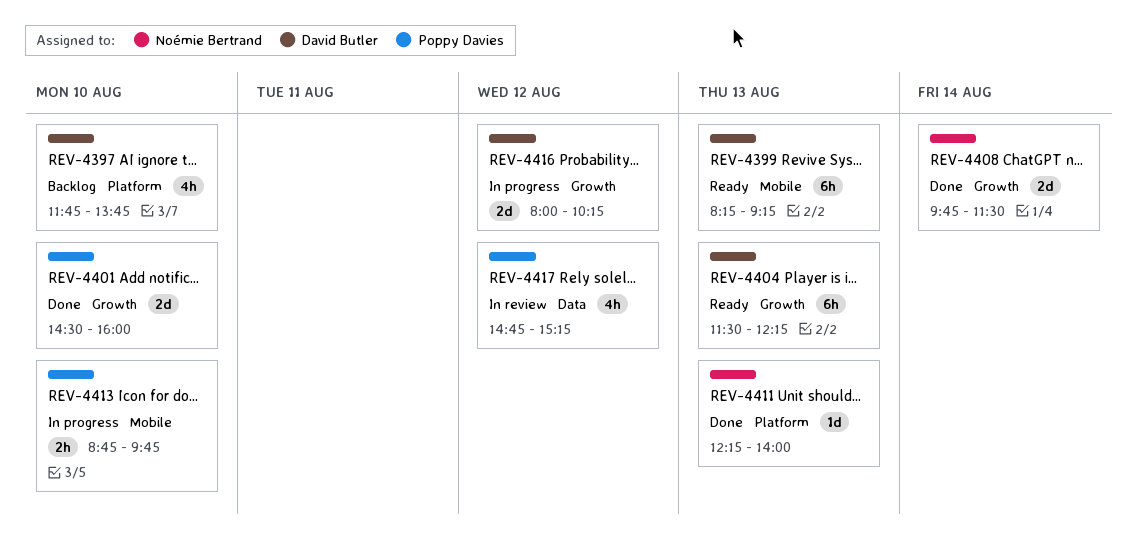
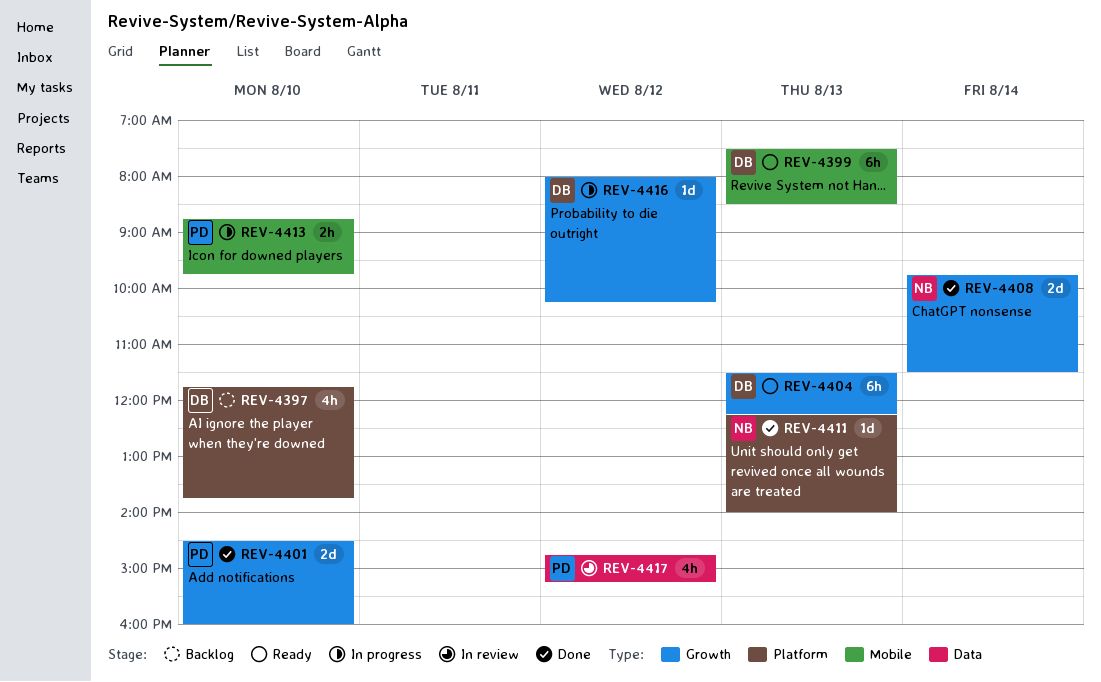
REV-4399, begins: 08:15 -> 07:30
REV-4399, ends: 09:15 -> 08:30
REV-4416, estimate: 2d -> 1d

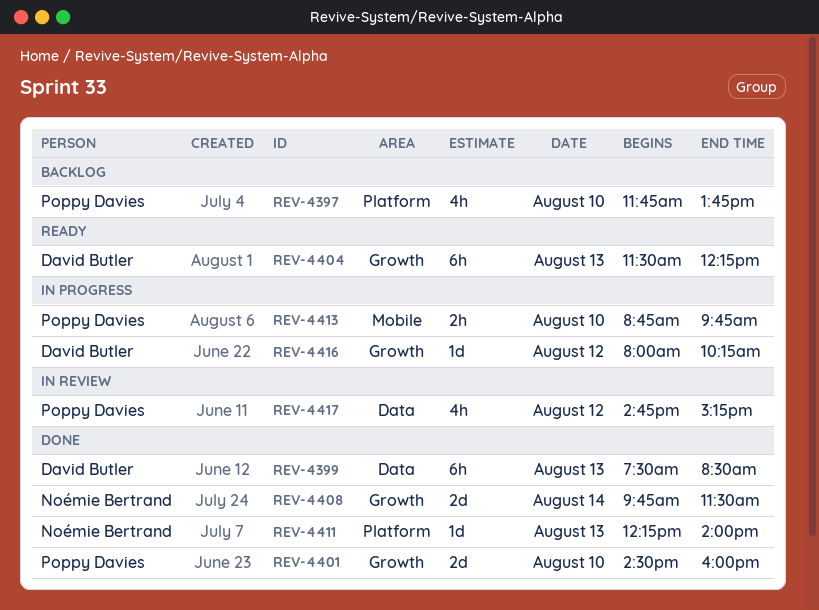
REV-4397, owner: David Butler -> Poppy Davies
REV-4399, status: Ready -> Done
REV-4399, label: Mobile -> Data

